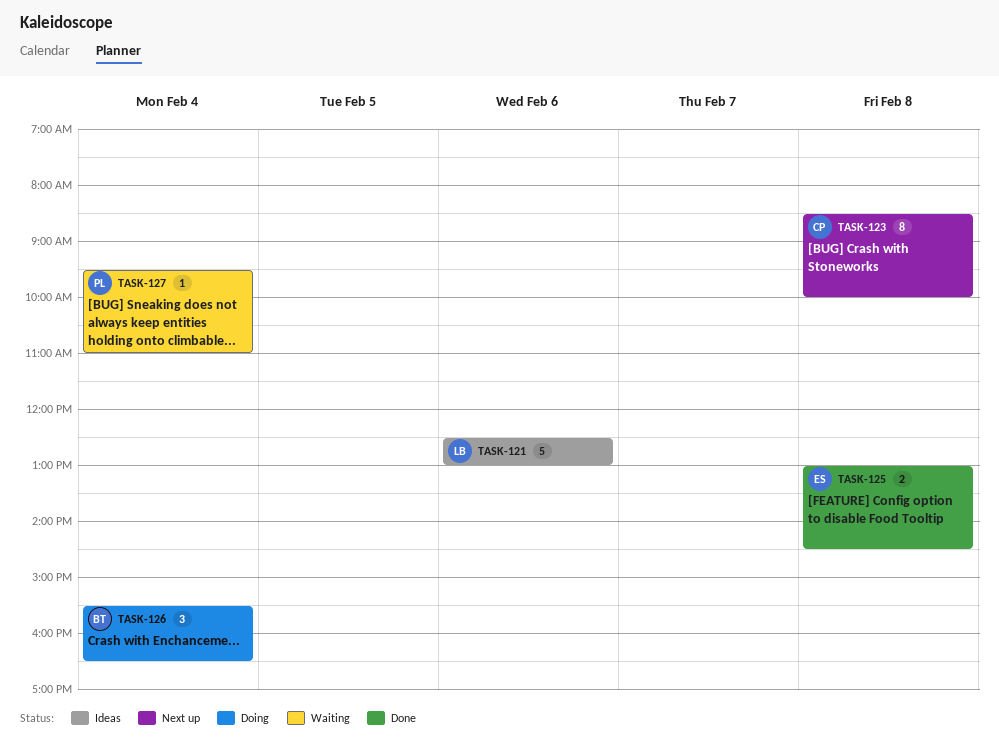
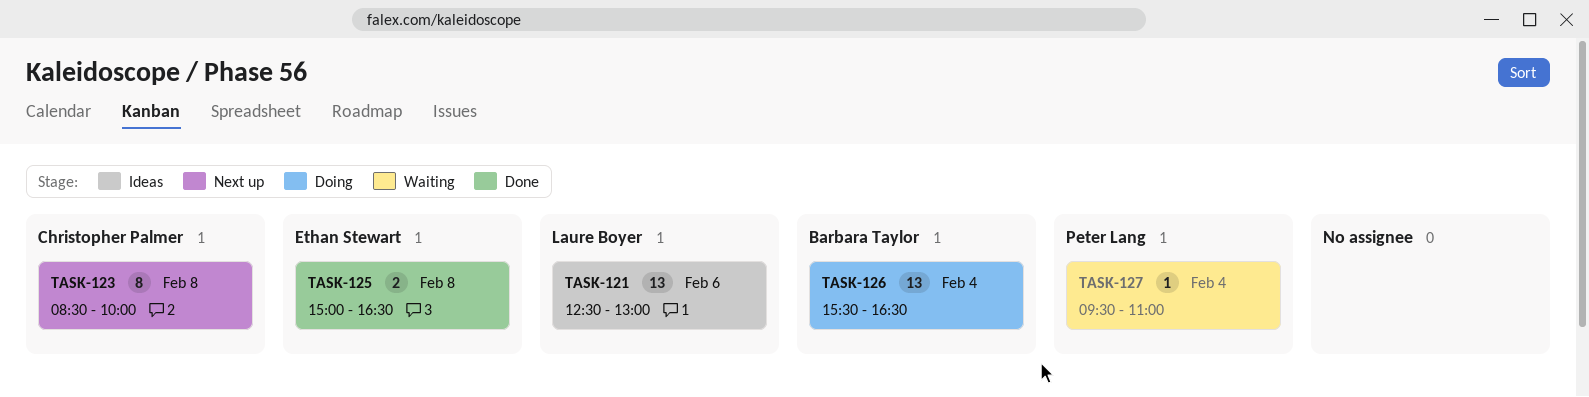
TASK-121, estimate: 5 -> 13
TASK-125, begins: 13:00 -> 15:00
TASK-125, ends: 14:30 -> 16:30
TASK-126, estimate: 3 -> 13

